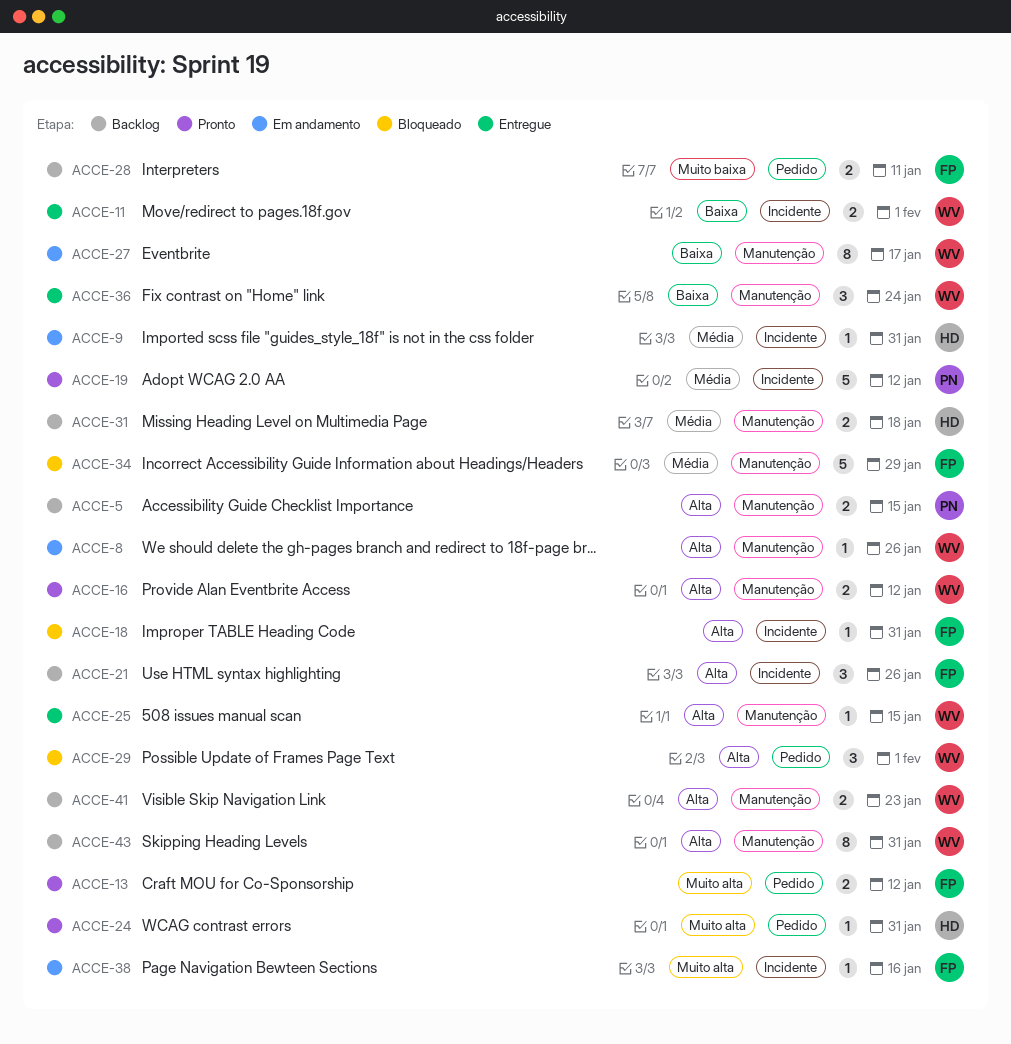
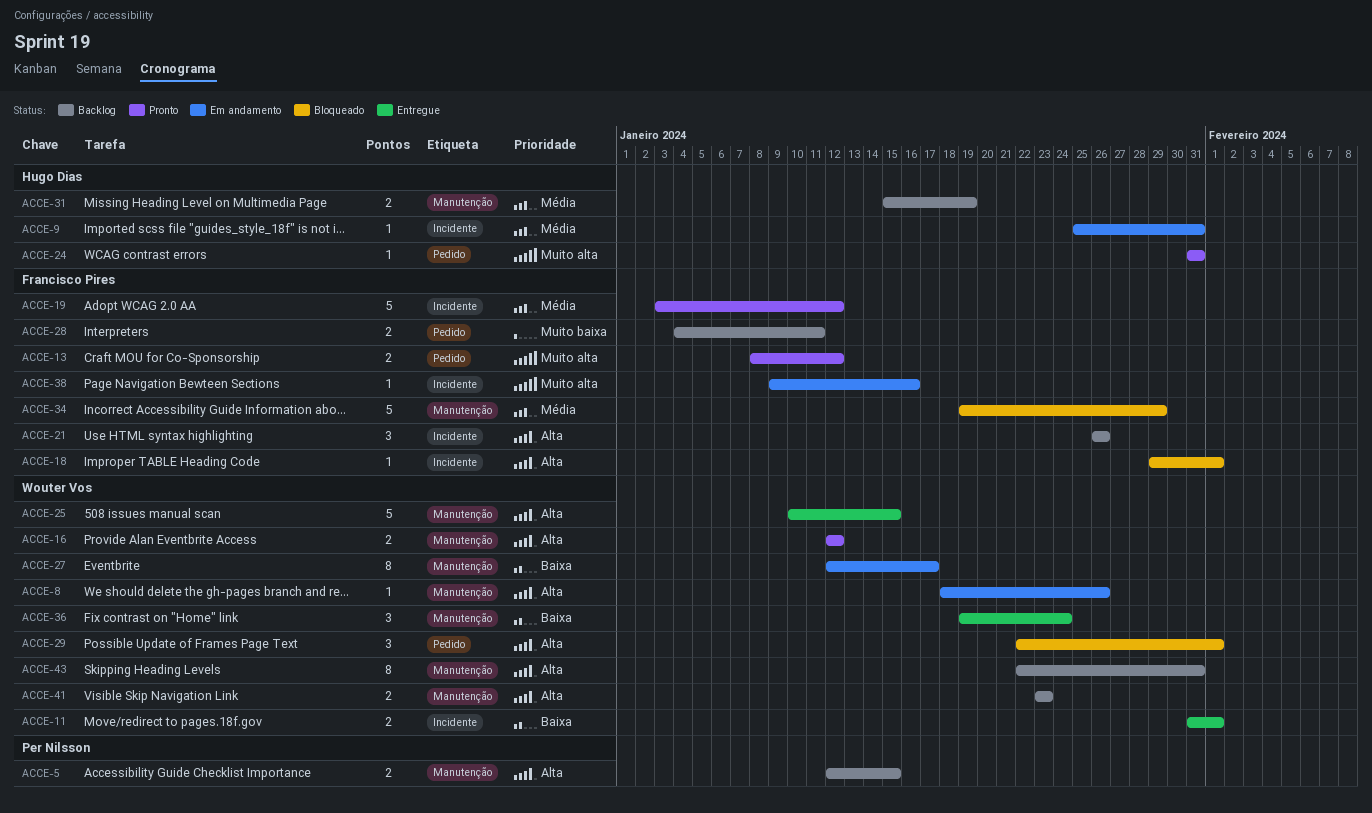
ACCE-18, due: Jan 31 -> Feb 1
ACCE-19, owner: Per Nilsson -> Francisco Pires
ACCE-25, estimate: 1 -> 5
ACCE-31, due: Jan 18 -> Jan 19

